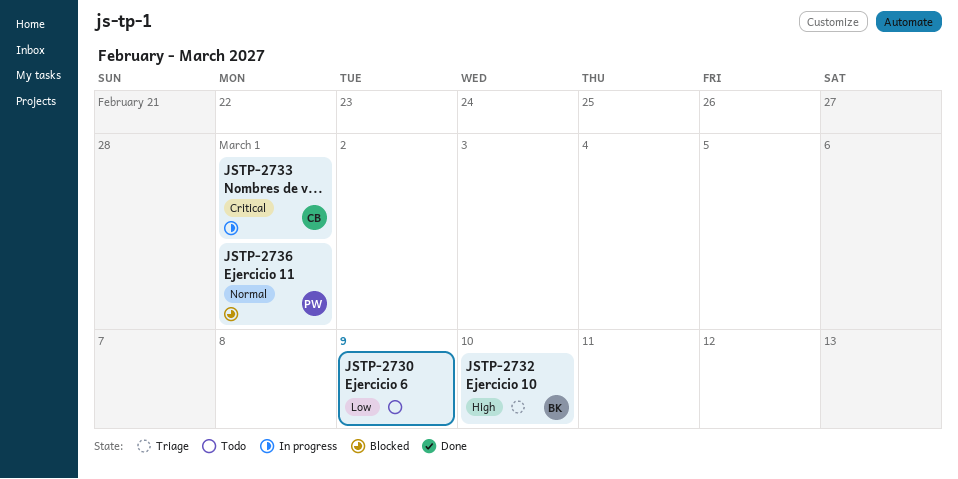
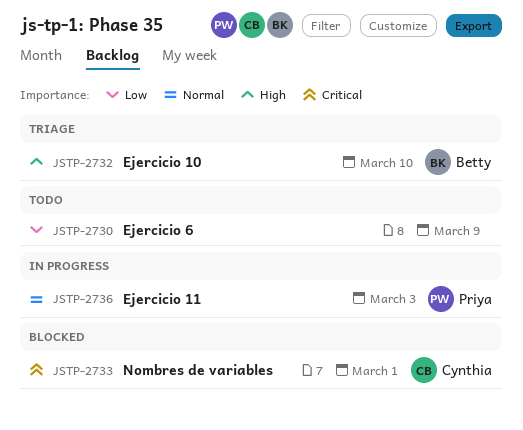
JSTP-2733, status: In progress -> Blocked
JSTP-2736, status: Blocked -> In progress
JSTP-2736, due: Mar 1 -> Mar 3

